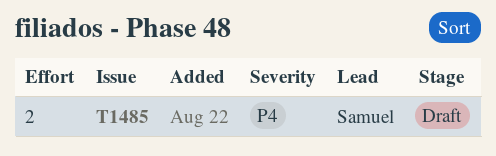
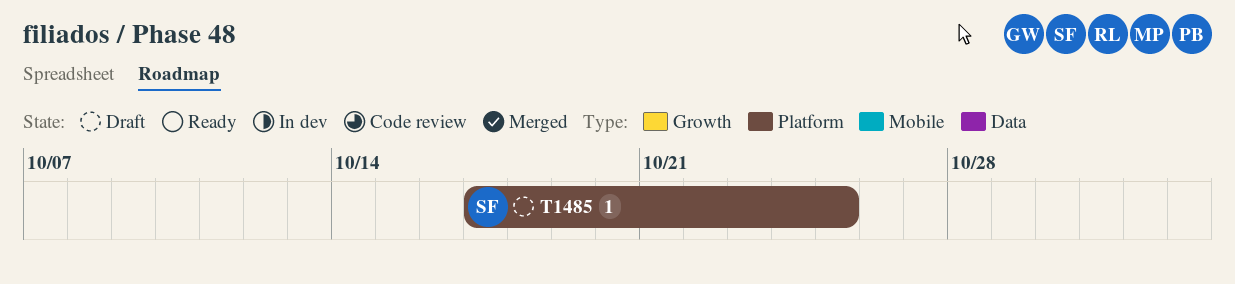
T1485, estimate: 2 -> 1

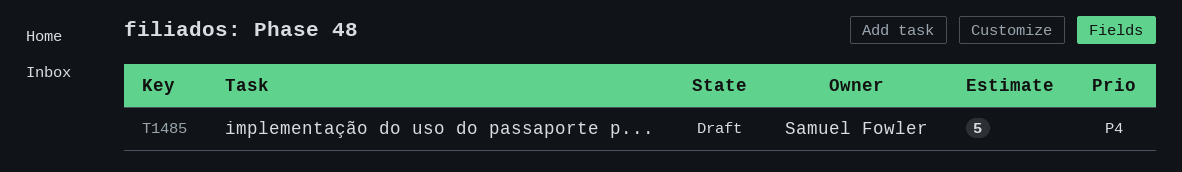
T1485, estimate: 1 -> 5

